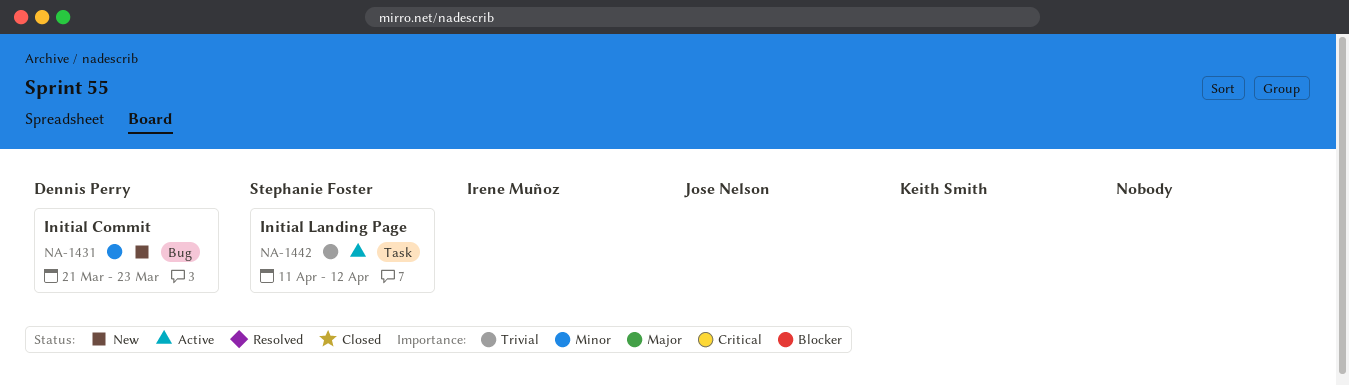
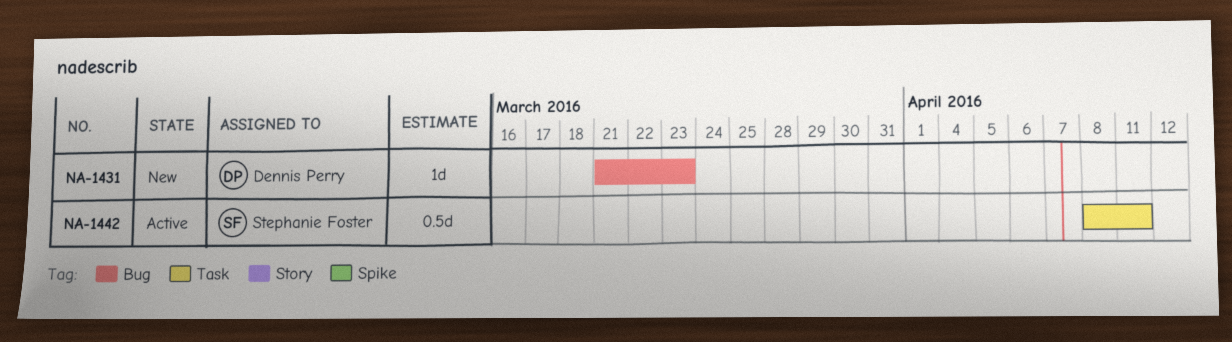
NA-1442, start: Apr 11 -> Apr 8
NA-1442, due: Apr 12 -> Apr 11

